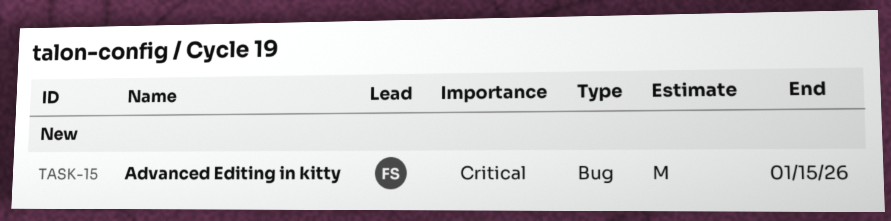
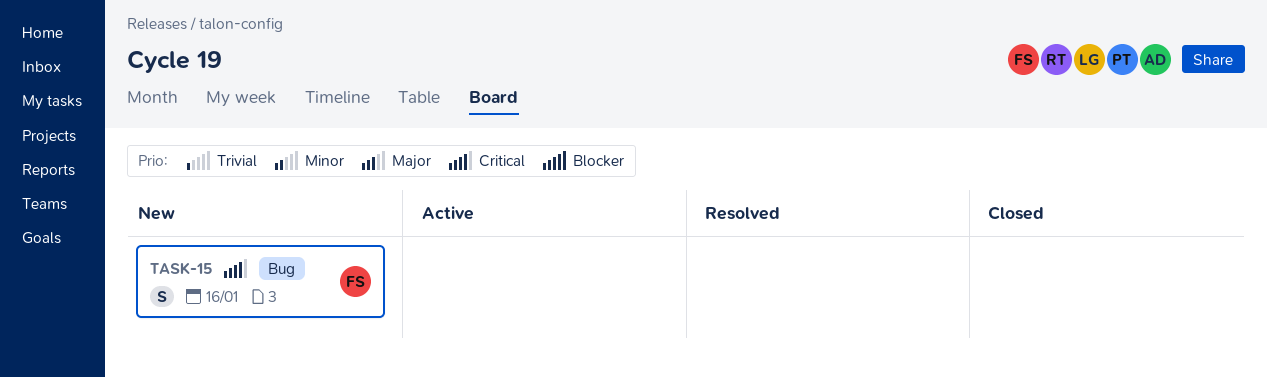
TASK-15, estimate: M -> S
TASK-15, due: Jan 15 -> Jan 16

